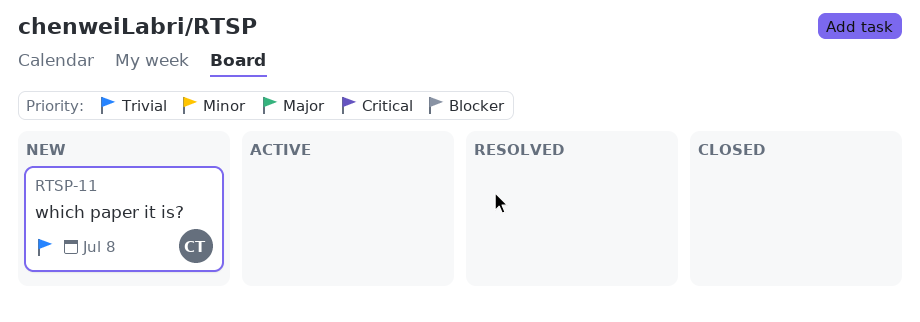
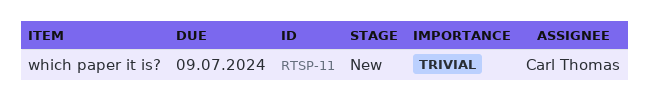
RTSP-11, due: Jul 8 -> Jul 9

